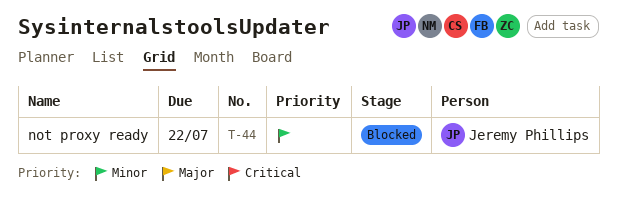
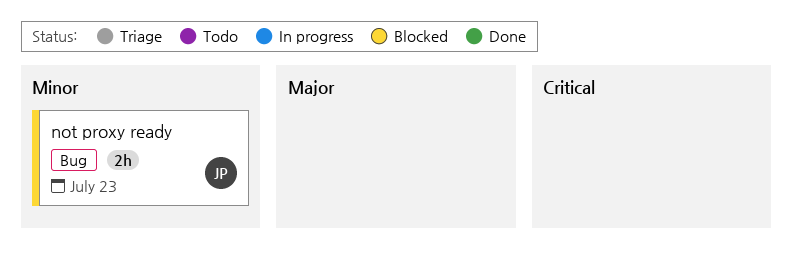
not proxy ready, due: Jul 22 -> Jul 23

